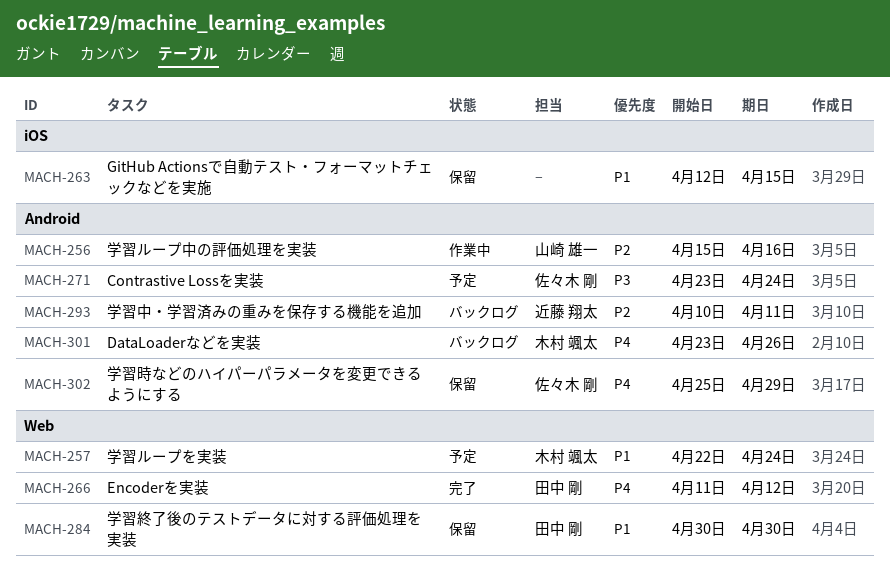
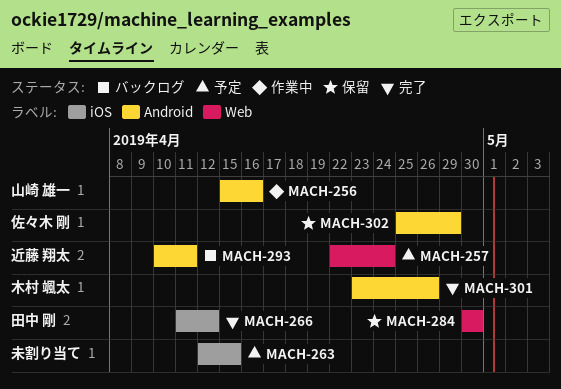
MACH-257, owner: 木村 颯太 -> 近藤 翔太
MACH-263, status: 保留 -> 予定
MACH-266, label: Web -> iOS
MACH-271: present -> none
MACH-301, status: バックログ -> 完了

